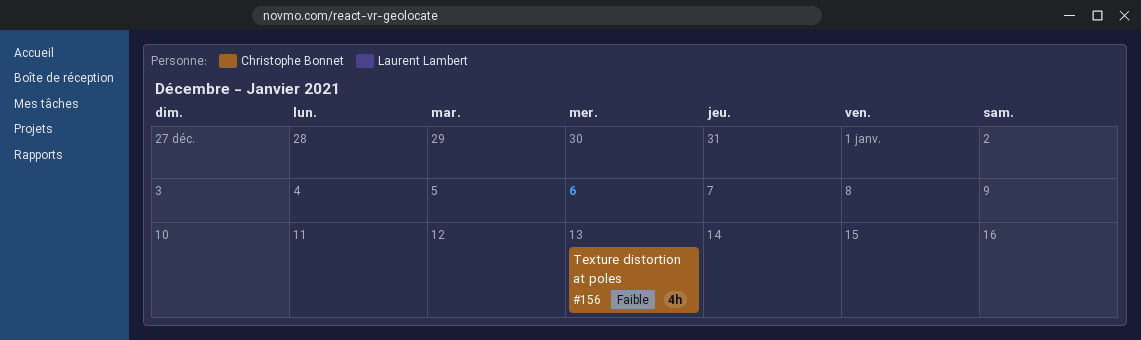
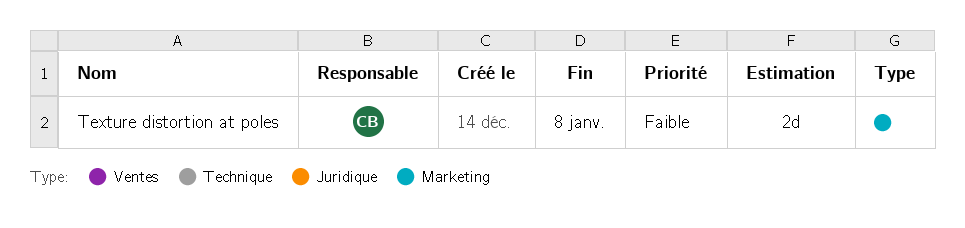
Texture distortion at poles, estimate: 4h -> 2d
Texture distortion at poles, due: Jan 13 -> Jan 8

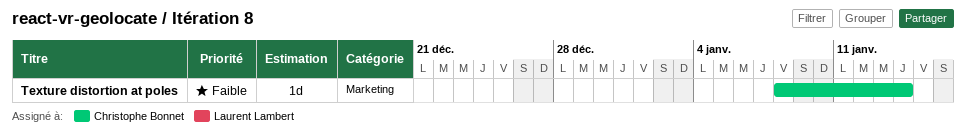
Texture distortion at poles, estimate: 2d -> 1d
Texture distortion at poles, due: Jan 8 -> Jan 14

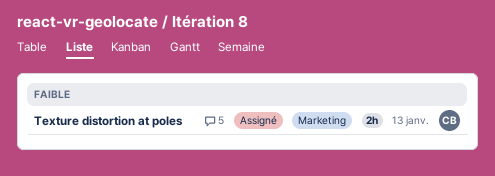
Texture distortion at poles, estimate: 1d -> 2h
Texture distortion at poles, due: Jan 14 -> Jan 13

